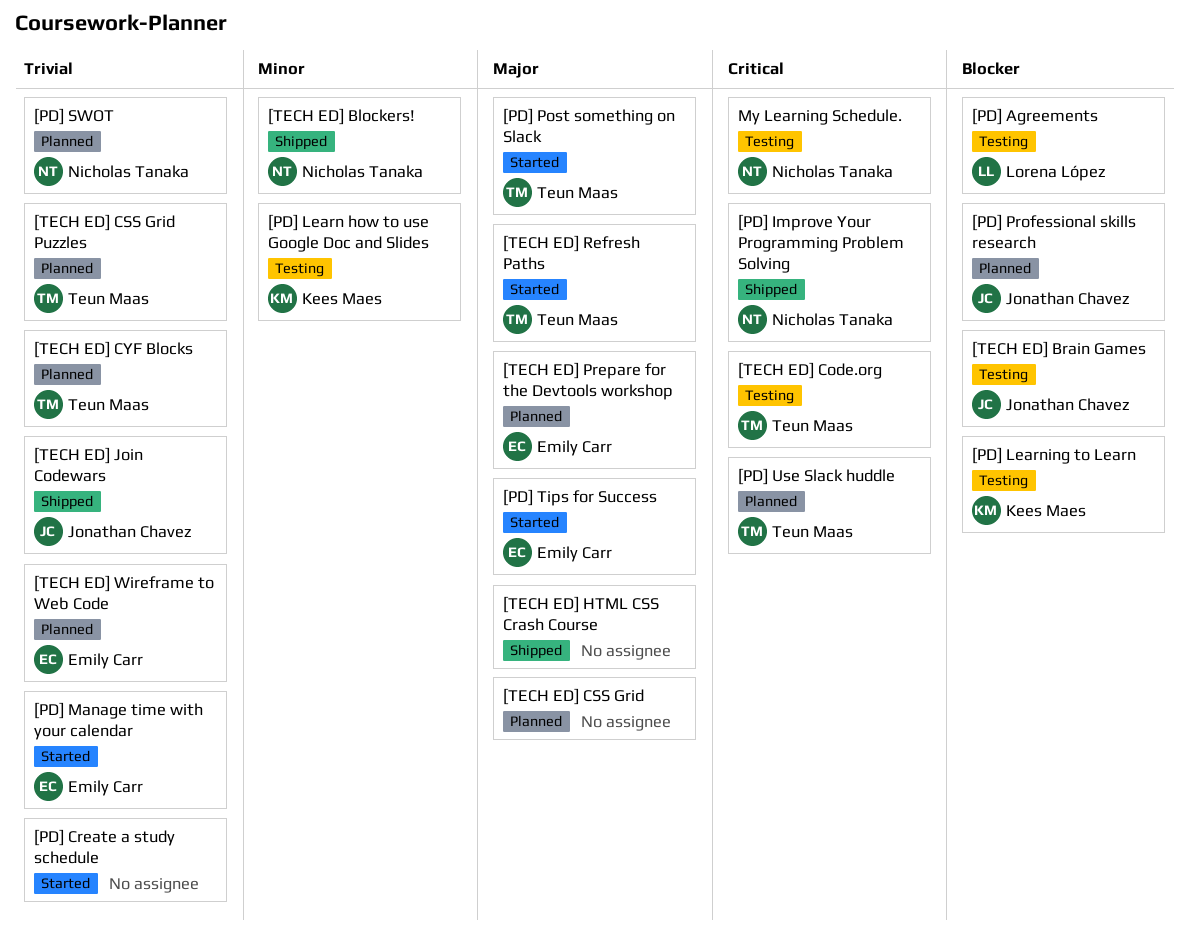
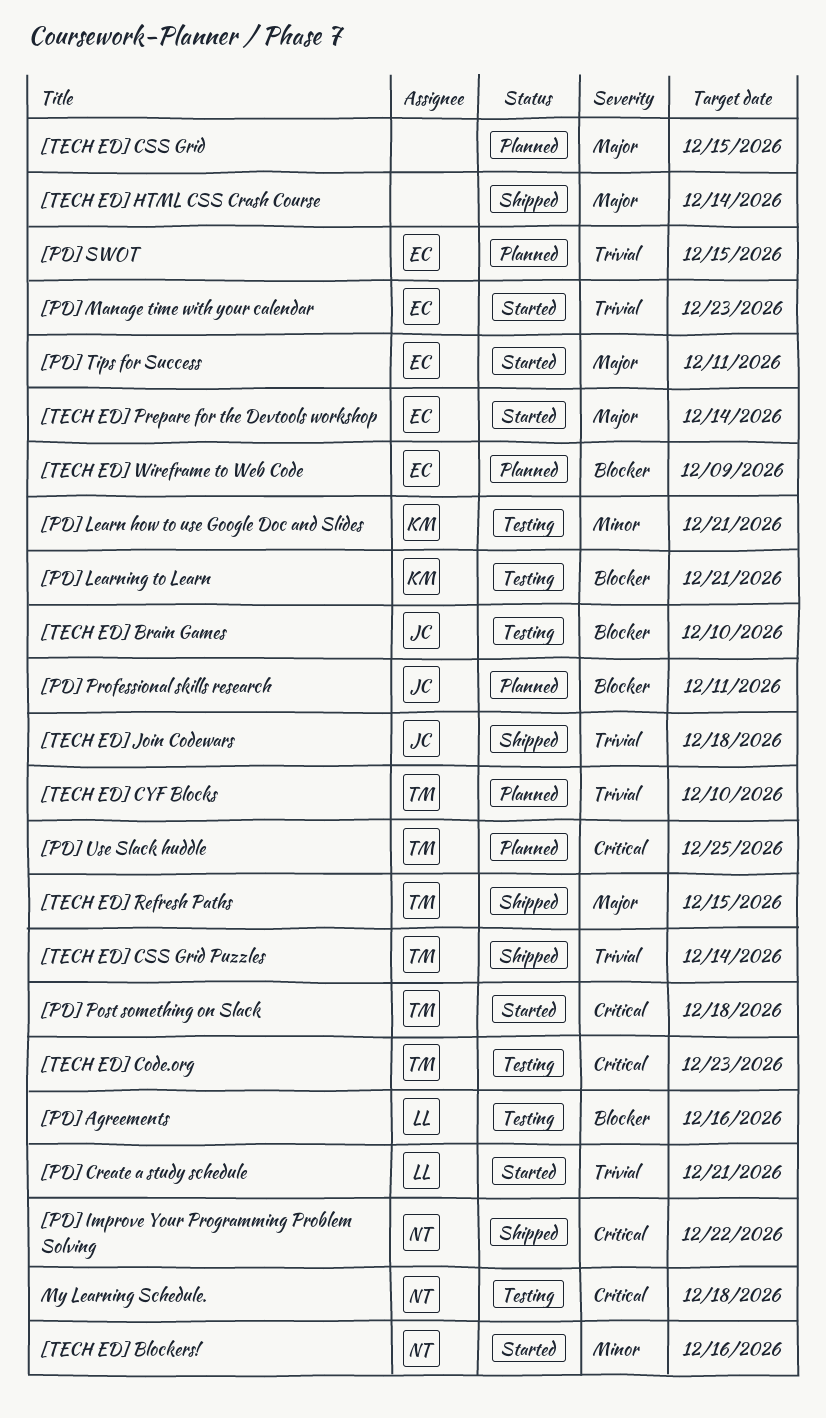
[PD] Create a study schedule, owner: none -> Lorena López
[PD] Post something on Slack, priority: Major -> Critical
[PD] SWOT, owner: Nicholas Tanaka -> Emily Carr
[TECH ED] Blockers!, status: Shipped -> Started
[TECH ED] CSS Grid Puzzles, status: Planned -> Shipped
[TECH ED] Prepare for the Devtools workshop, status: Planned -> Started
[TECH ED] Refresh Paths, status: Started -> Shipped
[TECH ED] Wireframe to Web Code, priority: Trivial -> Blocker

